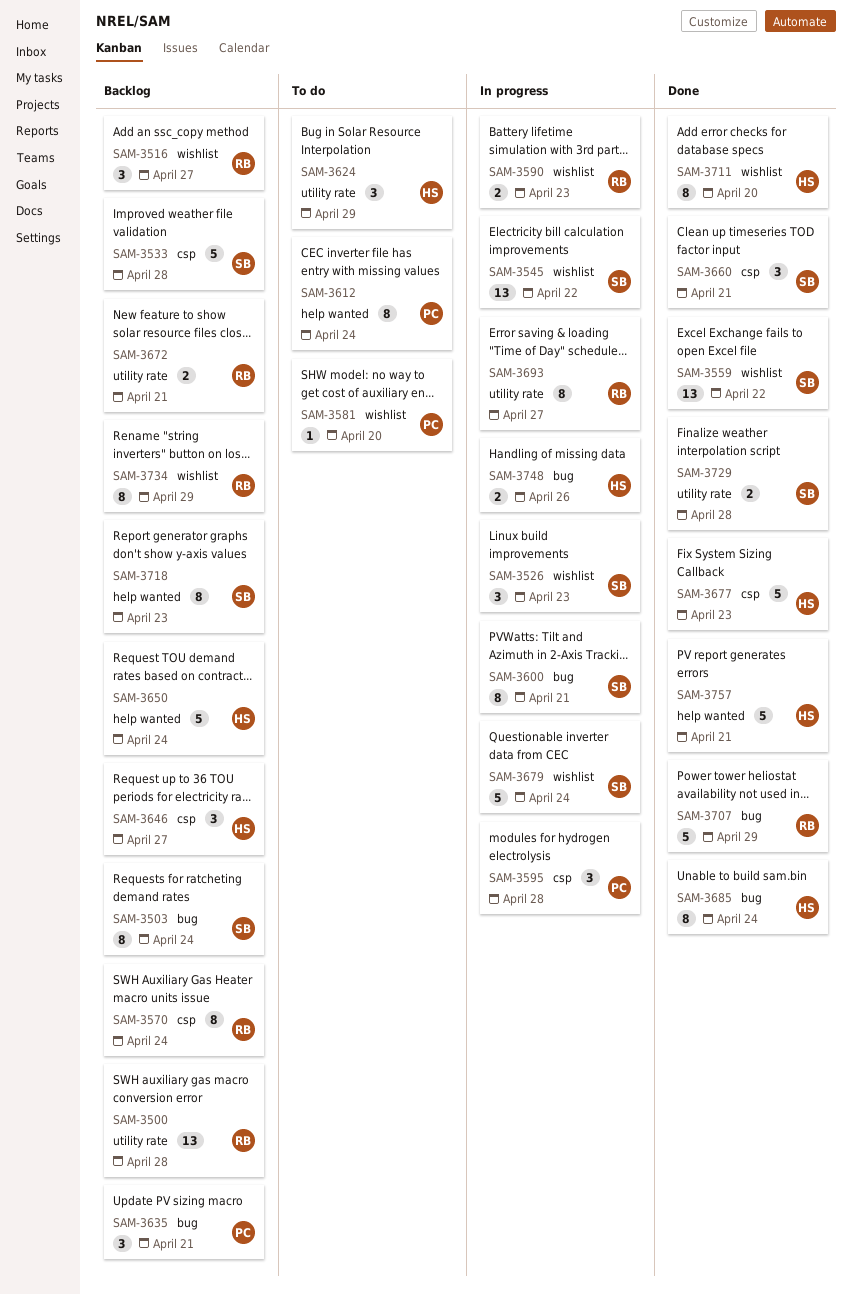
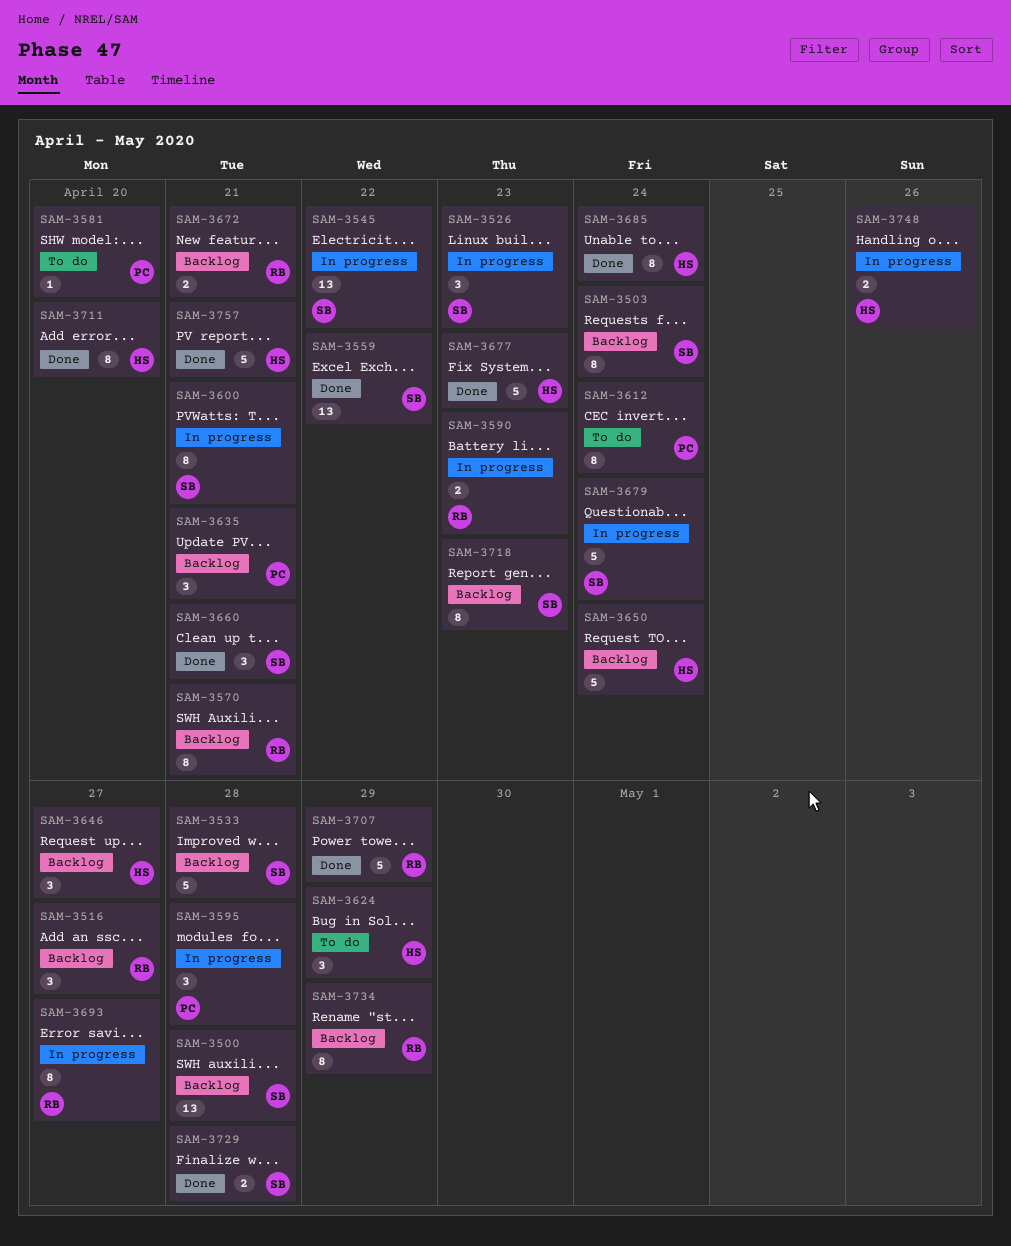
SAM-3500, owner: RB -> SB
SAM-3570, due: Apr 24 -> Apr 21

